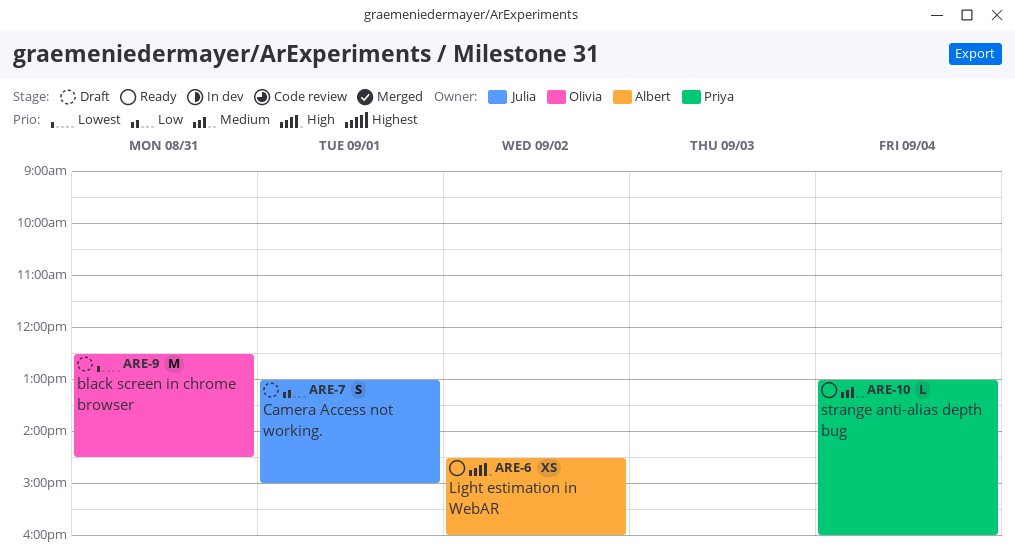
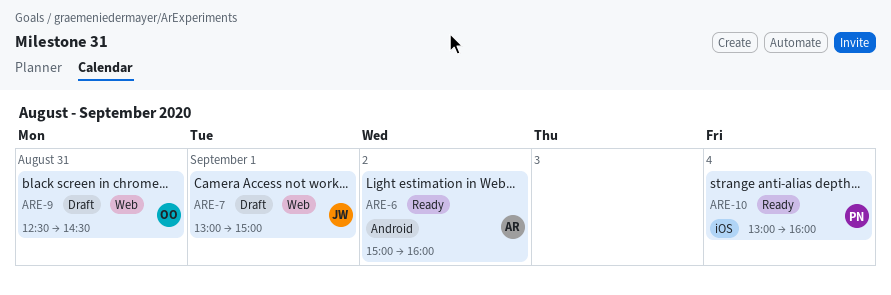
ARE-6, begins: 14:30 -> 15:00

